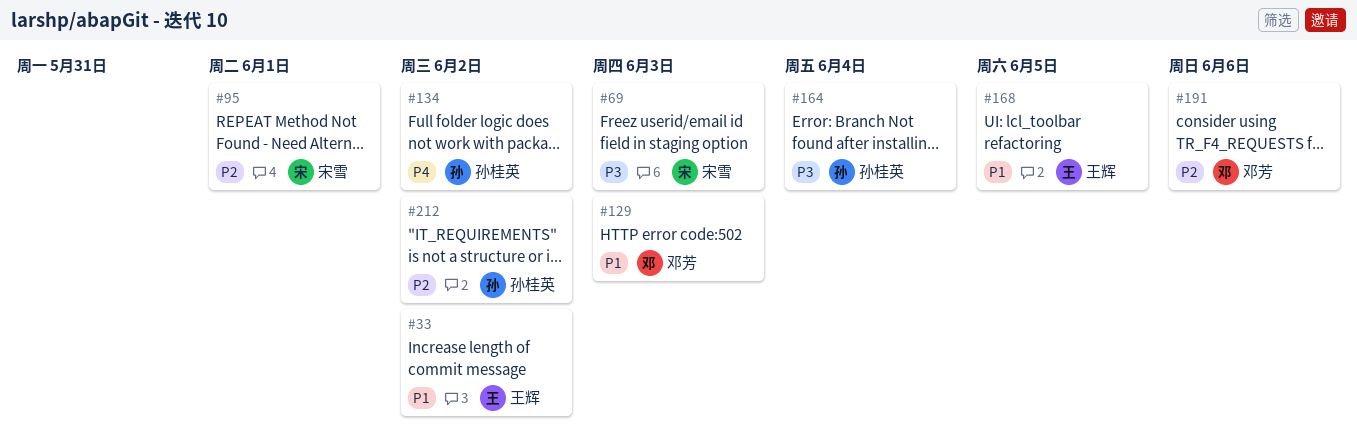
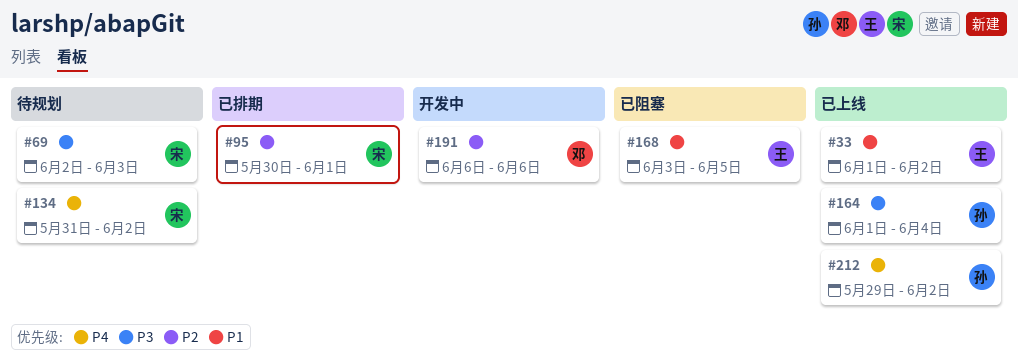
#129: present -> none
#134, owner: 孙桂英 -> 宋雪
#212, priority: P2 -> P4

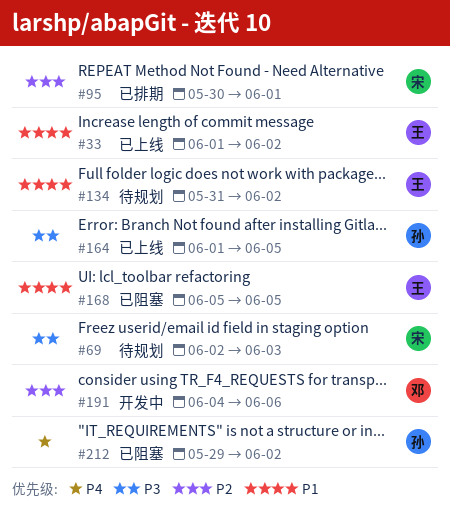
#134, owner: 宋 -> 王
#134, priority: P4 -> P1
#164, due: Jun 4 -> Jun 5
#168, start: Jun 3 -> Jun 5
#191, start: Jun 6 -> Jun 4
#212, status: 已上线 -> 已阻塞

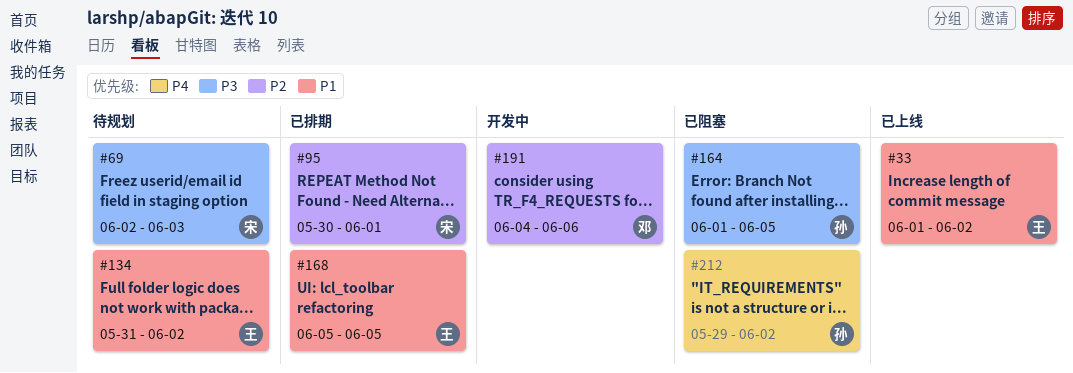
#164, status: 已上线 -> 已阻塞
#168, status: 已阻塞 -> 已排期

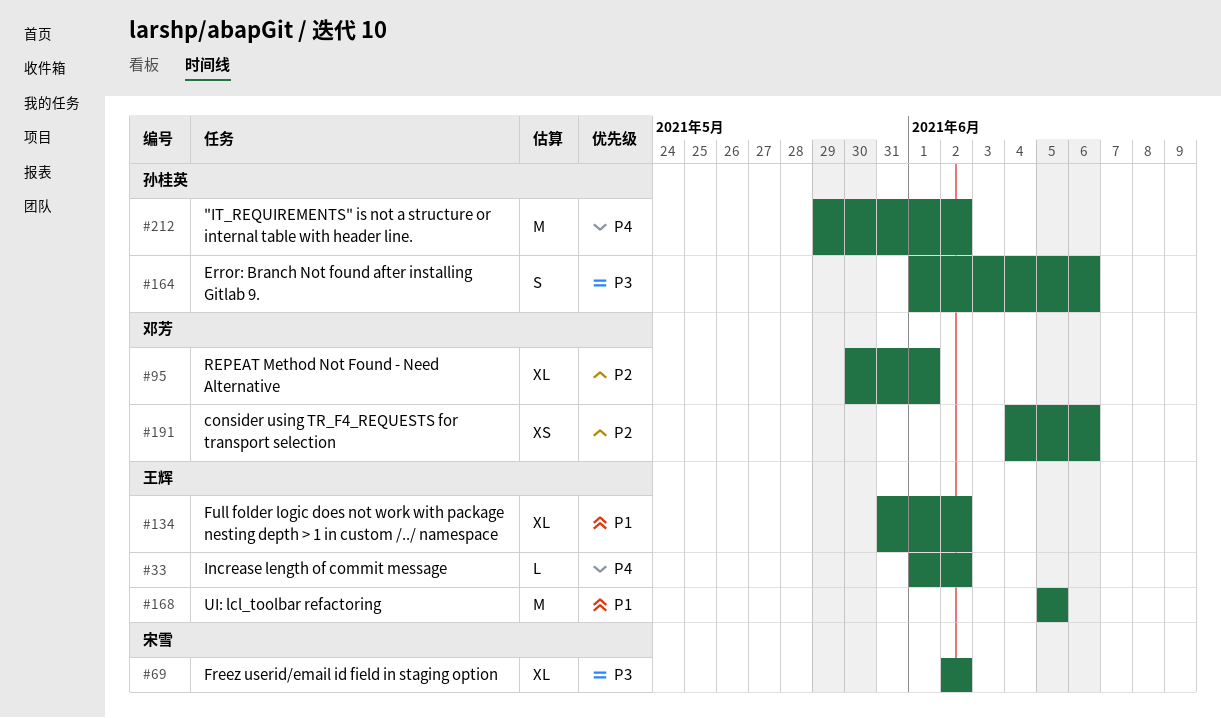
#33, priority: P1 -> P4
#69, due: Jun 3 -> Jun 2
#95, owner: 宋雪 -> 邓芳
#164, due: Jun 5 -> Jun 6

